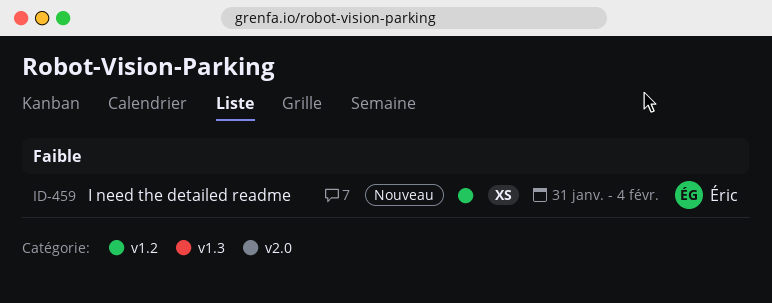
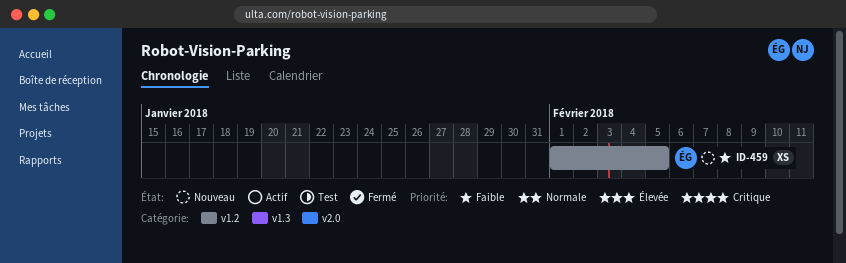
ID-459, start: Jan 31 -> Feb 1
ID-459, due: Feb 4 -> Feb 5

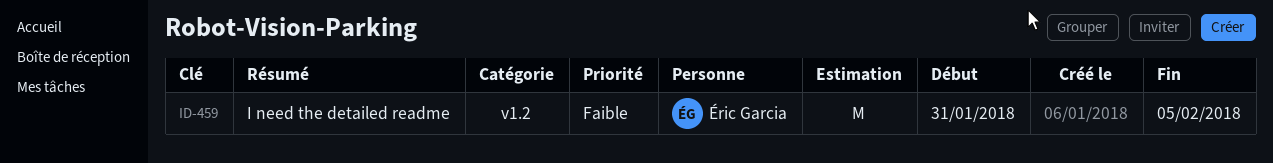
ID-459, estimate: XS -> M
ID-459, start: Feb 1 -> Jan 31

